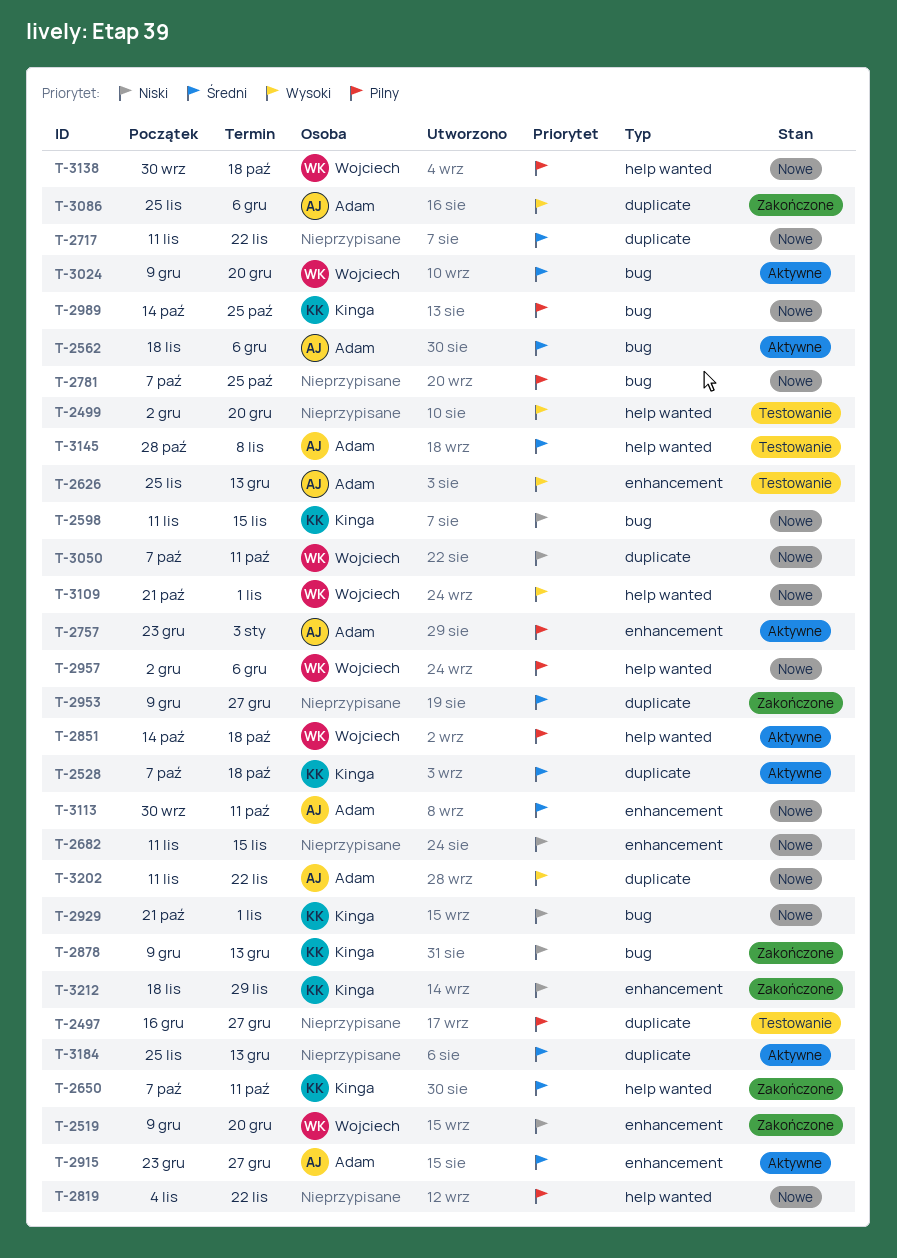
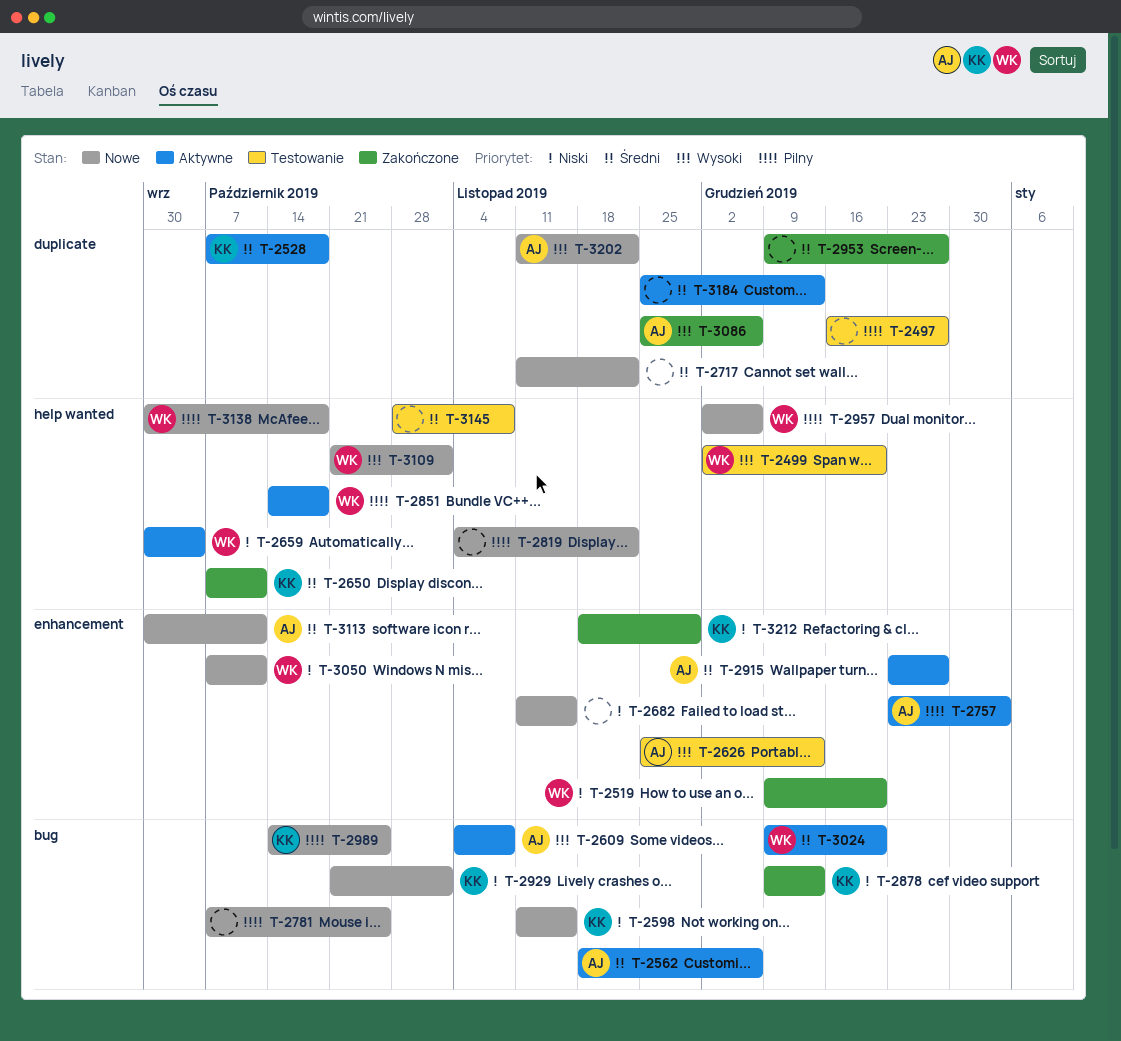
T-2499, owner: none -> Wojciech
T-2609: none -> present
T-2659: none -> present
T-3050, label: duplicate -> enhancement
T-3145, owner: Adam -> none

